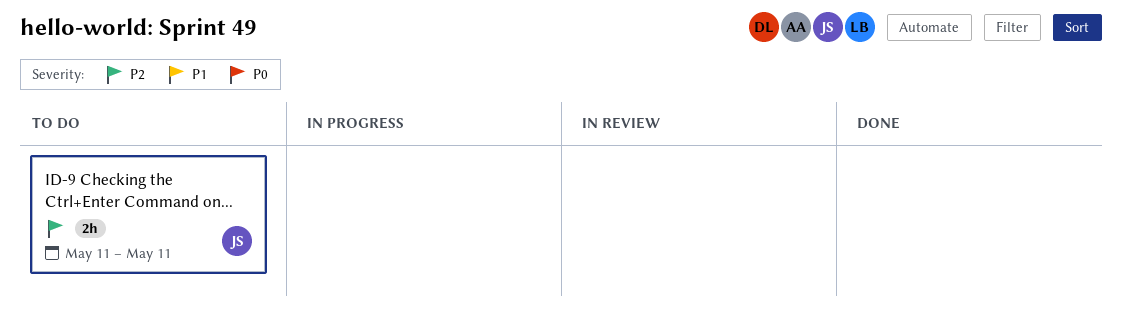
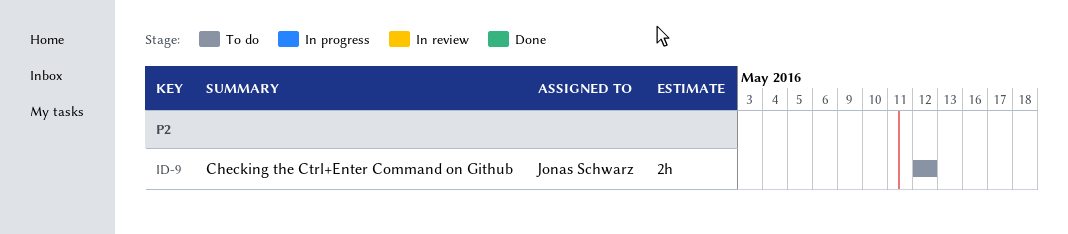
ID-9, start: May 11 -> May 12
ID-9, due: May 11 -> May 12

